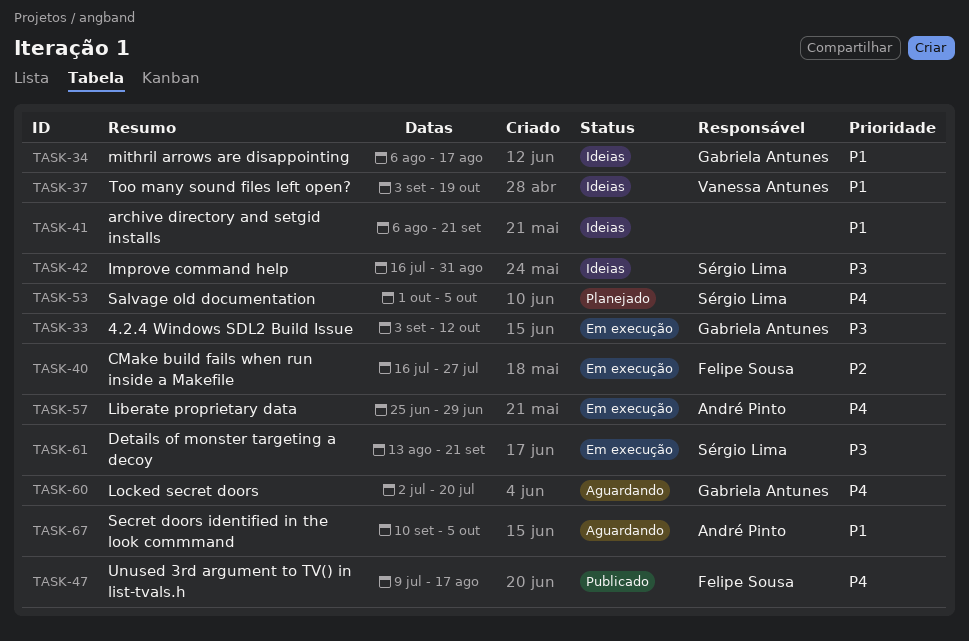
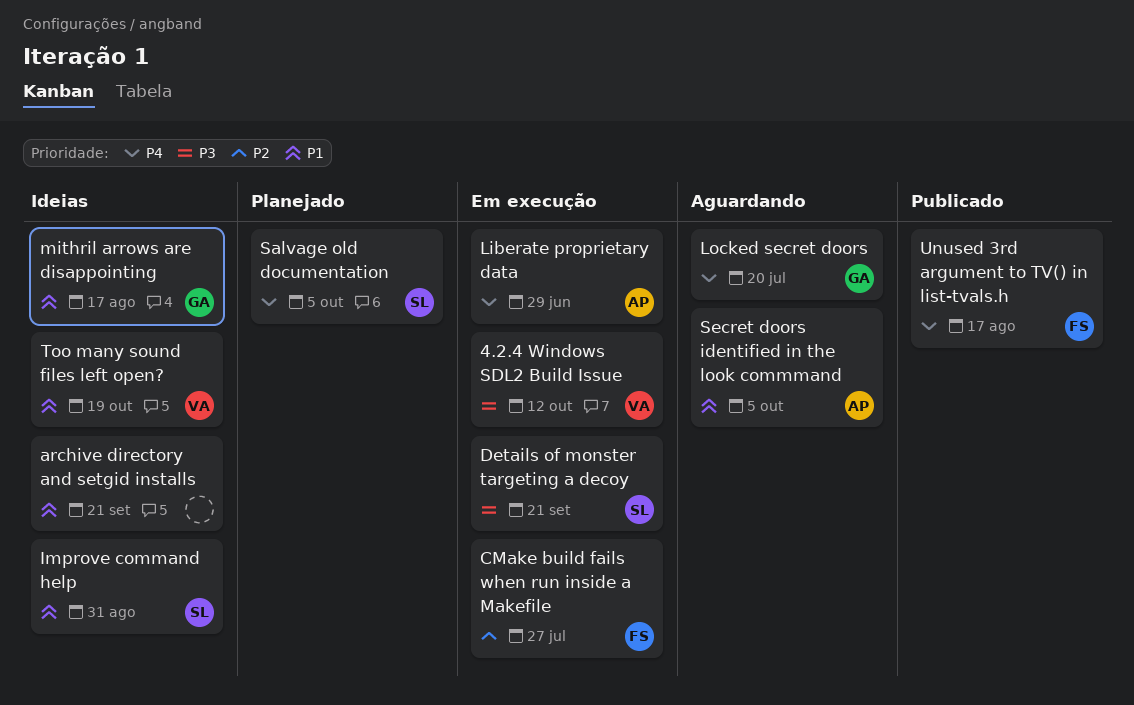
4.2.4 Windows SDL2 Build Issue, owner: Gabriela Antunes -> Vanessa Antunes
Improve command help, priority: P3 -> P1

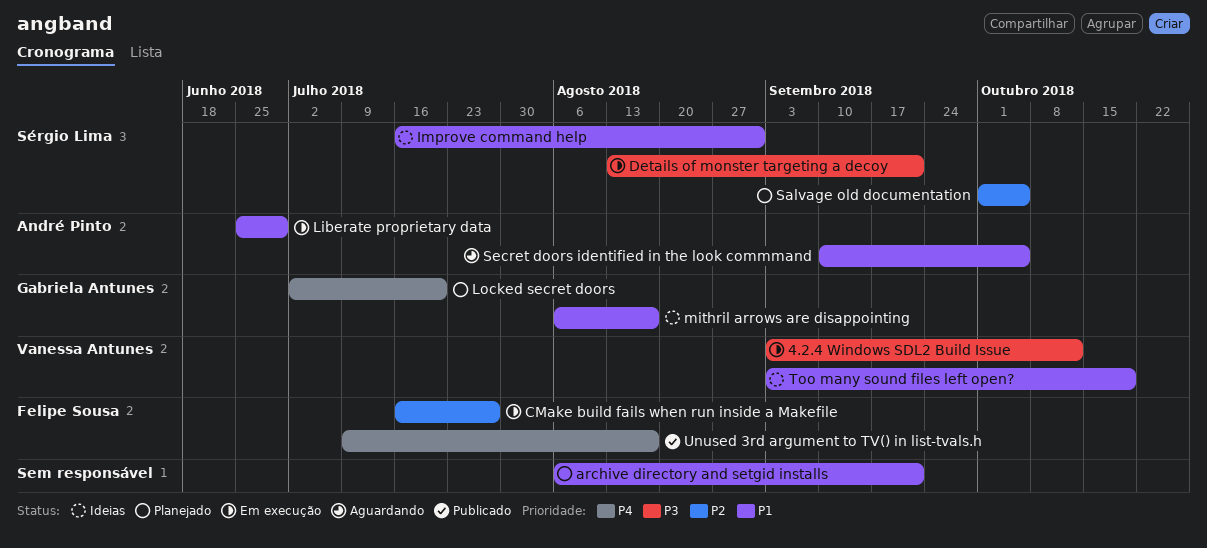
archive directory and setgid installs, status: Ideias -> Planejado
Liberate proprietary data, priority: P4 -> P1
Locked secret doors, status: Aguardando -> Planejado
Salvage old documentation, priority: P4 -> P2

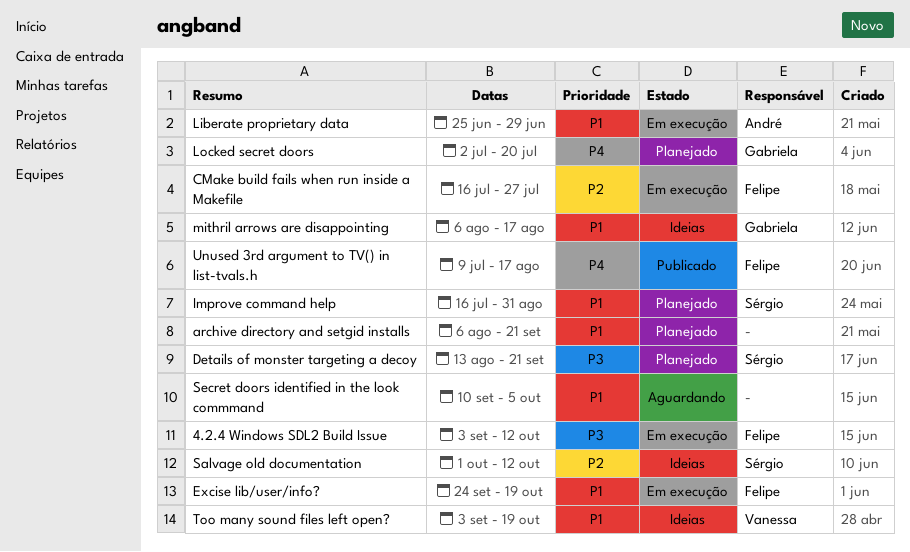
4.2.4 Windows SDL2 Build Issue, owner: Vanessa Antunes -> Felipe Sousa
Details of monster targeting a decoy, status: Em execução -> Planejado
Excise lib/user/info?: none -> present
Improve command help, status: Ideias -> Planejado
Salvage old documentation, status: Planejado -> Ideias
Salvage old documentation, due: Oct 5 -> Oct 12
Secret doors identified in the look commmand, owner: André Pinto -> none

